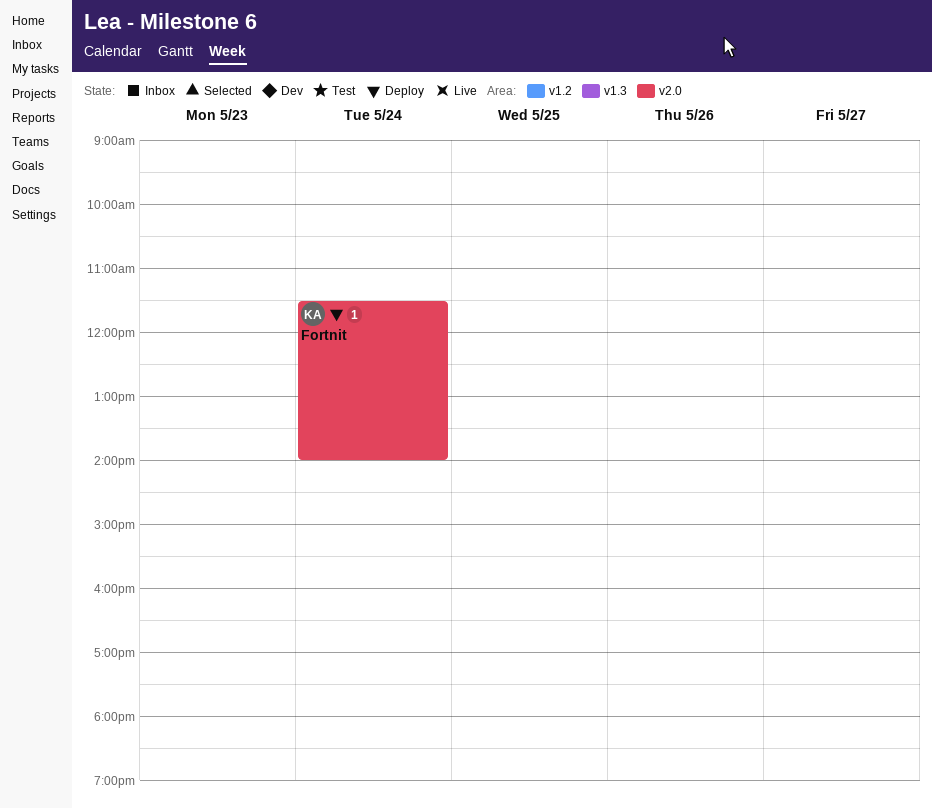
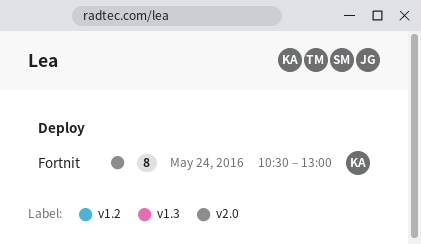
Fortnit, estimate: 1 -> 8
Fortnit, begins: 11:30 -> 10:30
Fortnit, ends: 14:00 -> 13:00

